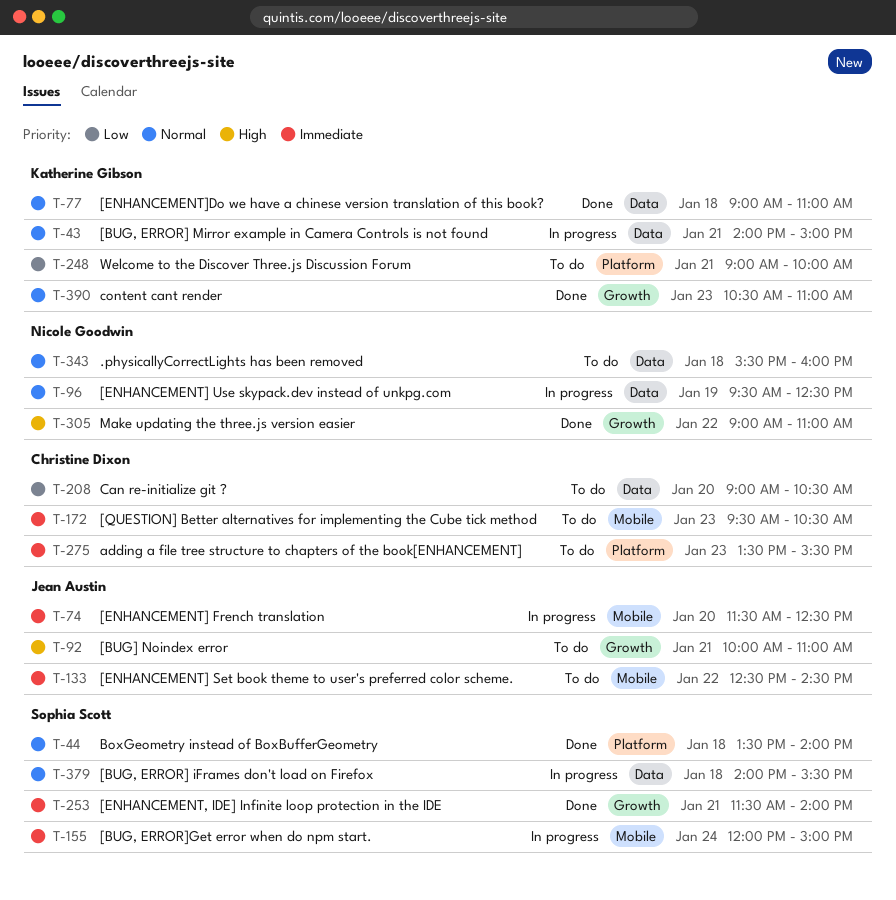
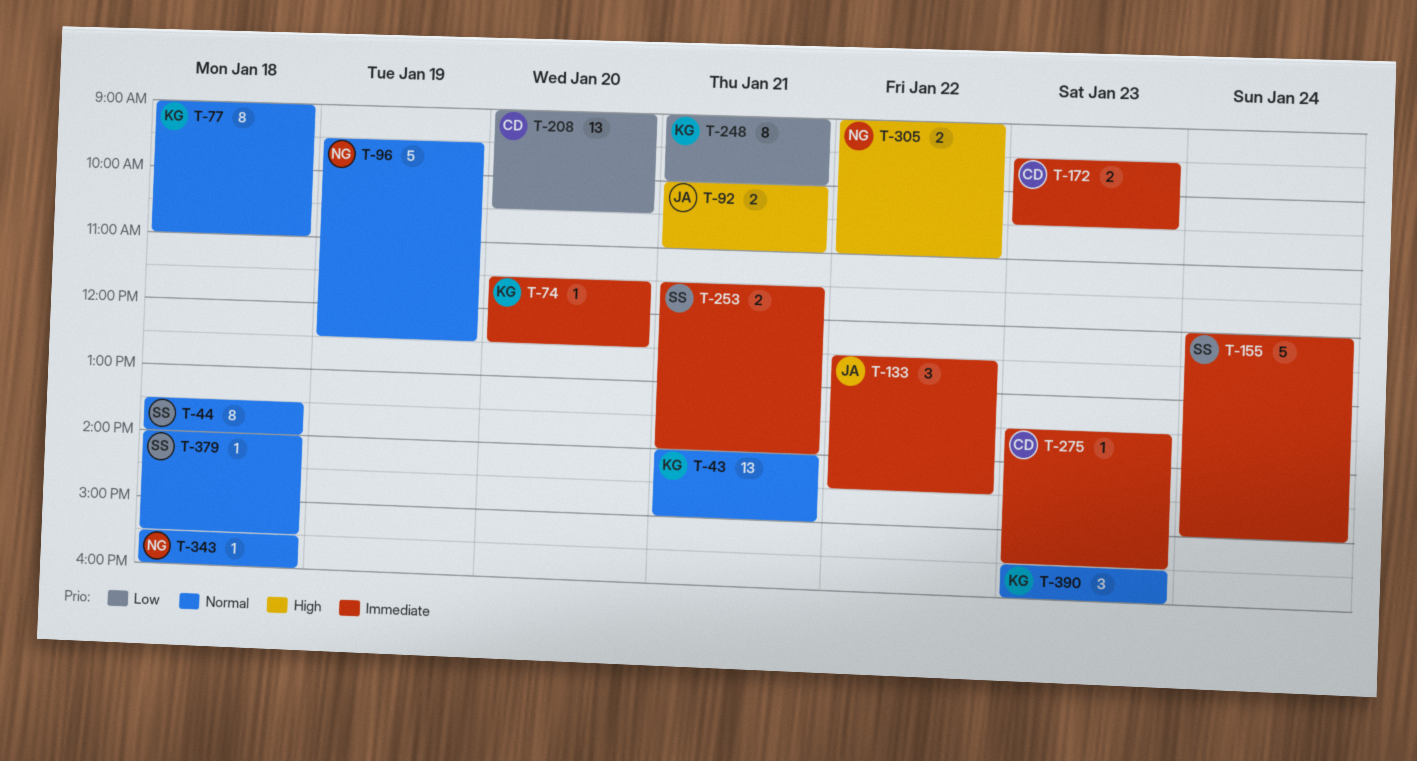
T-74, owner: Jean Austin -> Katherine Gibson
T-390, begins: 10:30 -> 15:30
T-390, ends: 11:00 -> 16:00

